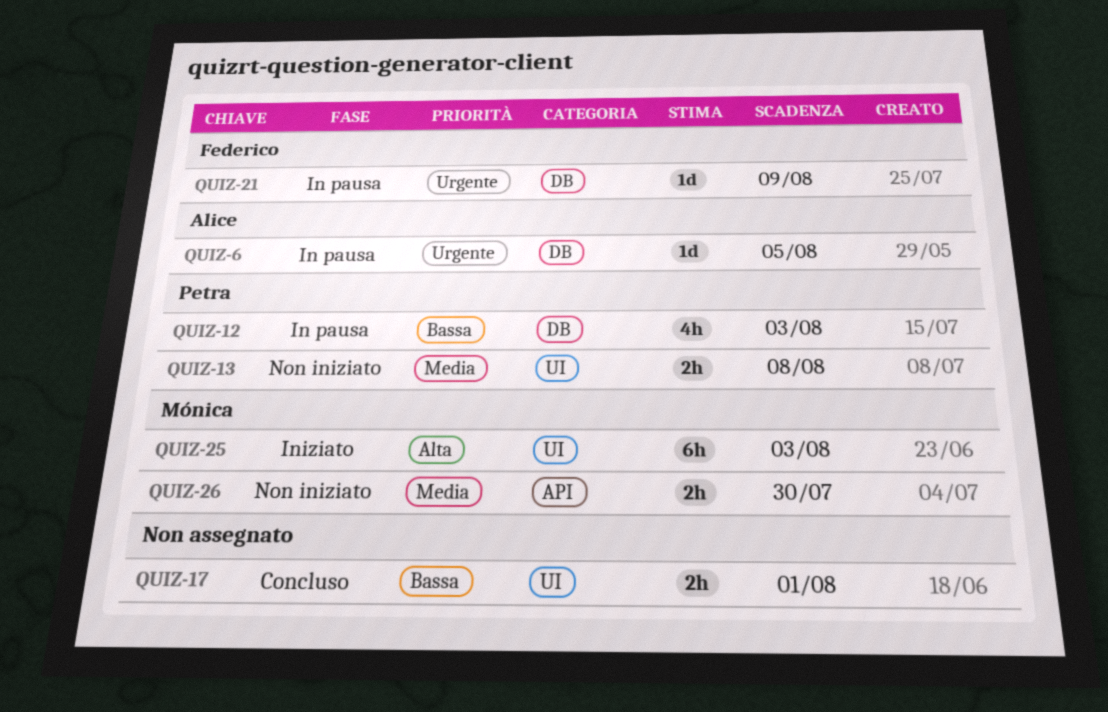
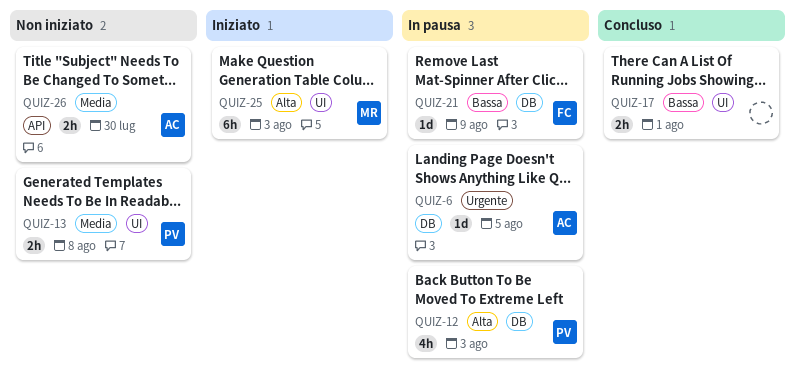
QUIZ-12, priority: Bassa -> Alta
QUIZ-21, priority: Urgente -> Bassa
QUIZ-26, owner: Mónica -> Alice

